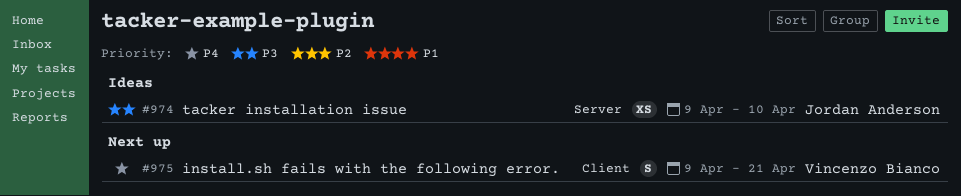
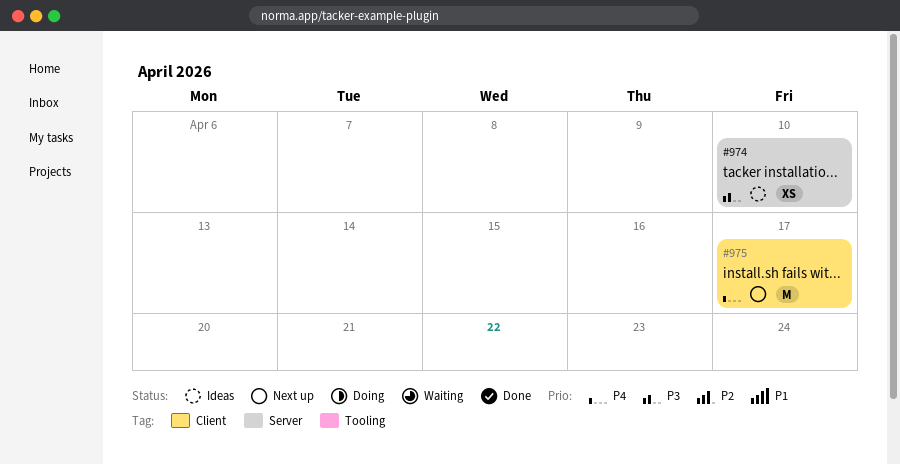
#975, estimate: S -> M
#975, due: Apr 21 -> Apr 17

